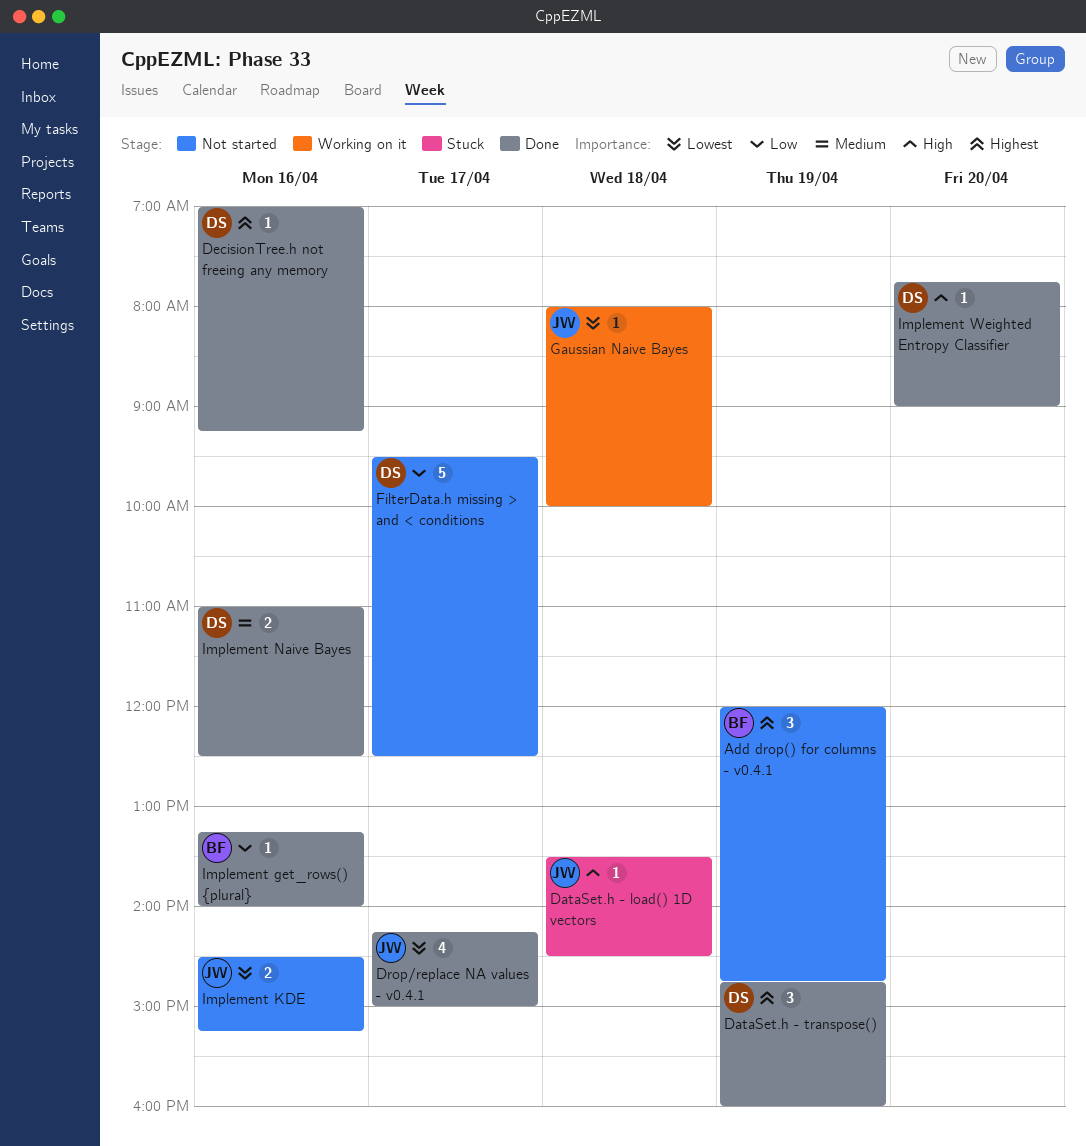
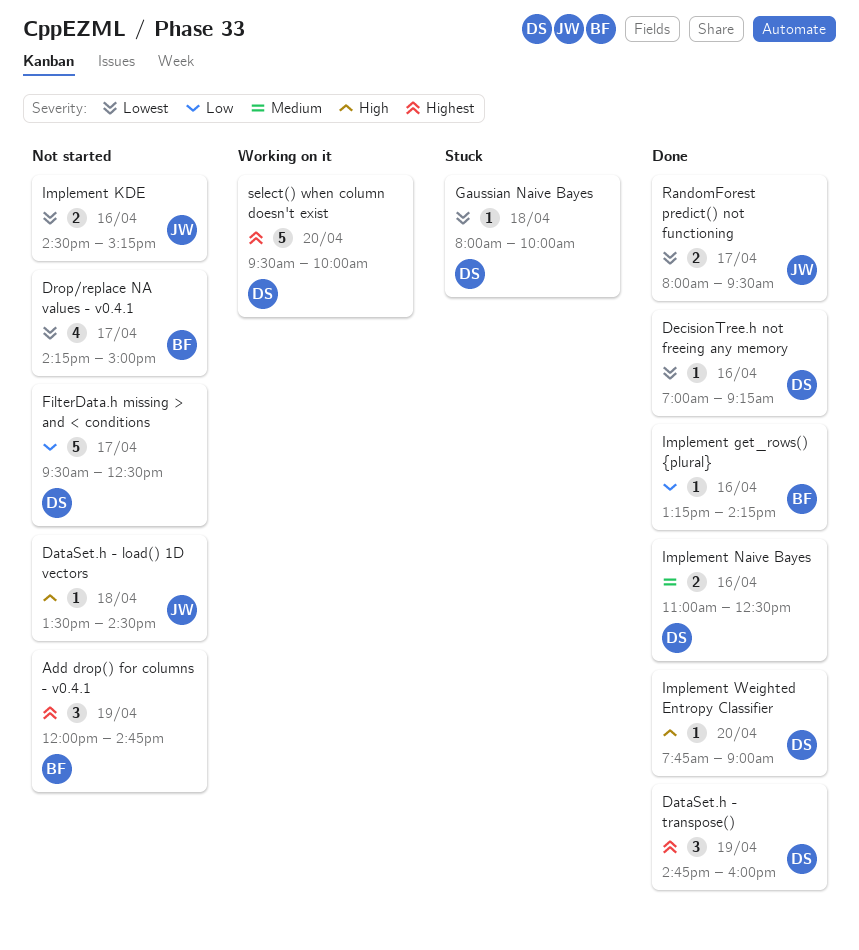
DataSet.h - load() 1D vectors, status: Stuck -> Not started
DecisionTree.h not freeing any memory, priority: Highest -> Lowest
Drop/replace NA values - v0.4.1, status: Done -> Not started
Drop/replace NA values - v0.4.1, owner: JW -> BF
Gaussian Naive Bayes, status: Working on it -> Stuck
Gaussian Naive Bayes, owner: JW -> DS
Implement get_rows() {plural}, ends: 14:00 -> 14:15
RandomForest predict() not functioning: none -> present
select() when column doesn't exist: none -> present

